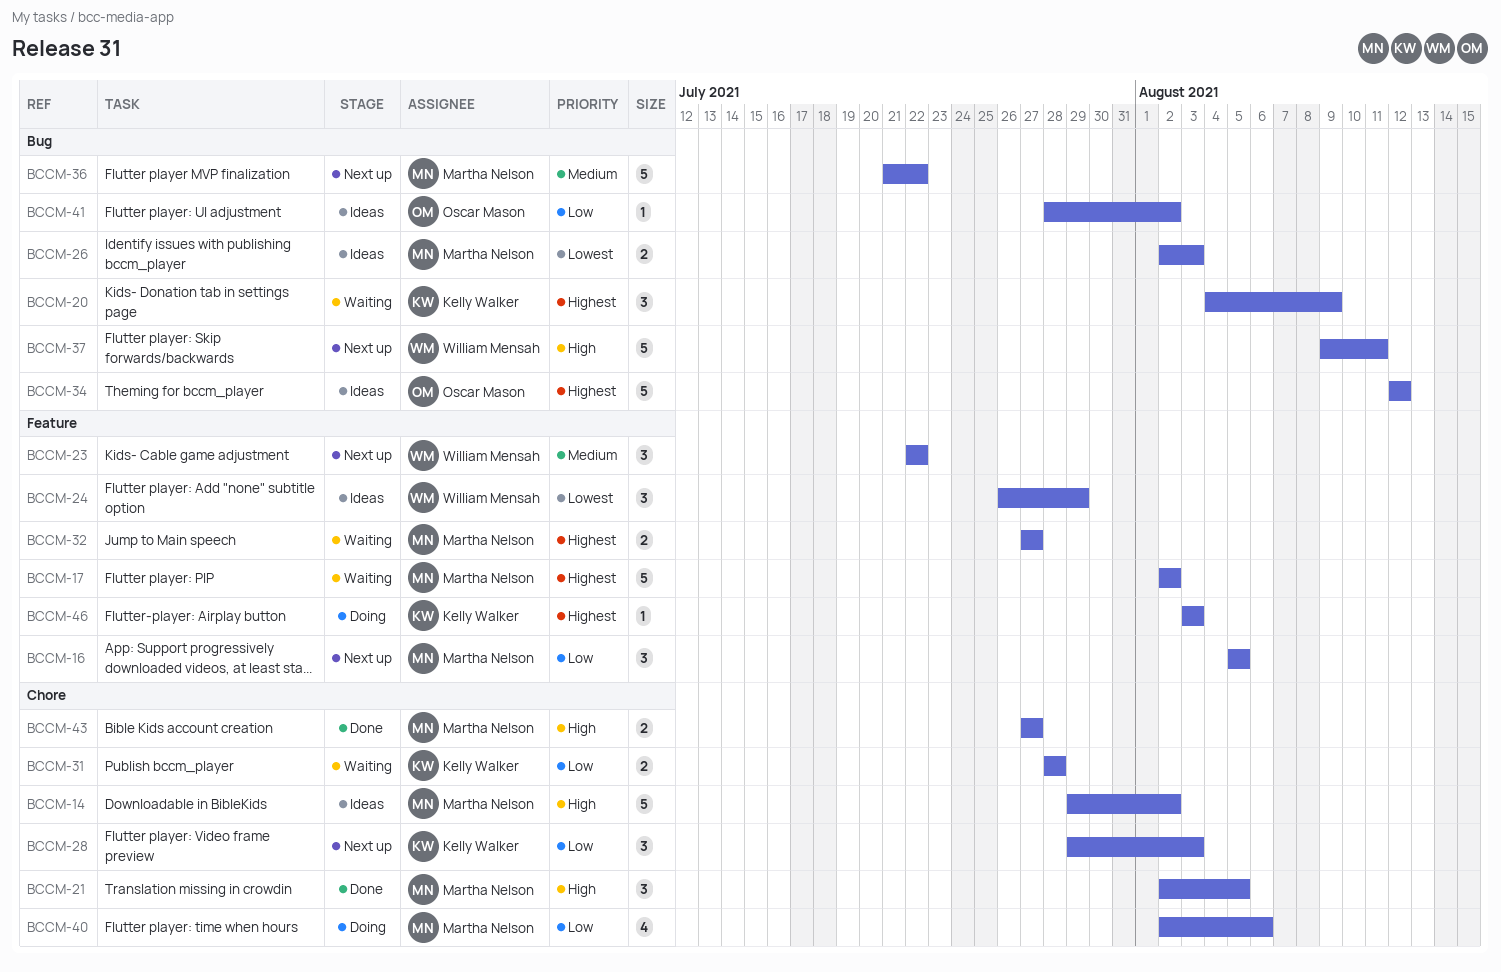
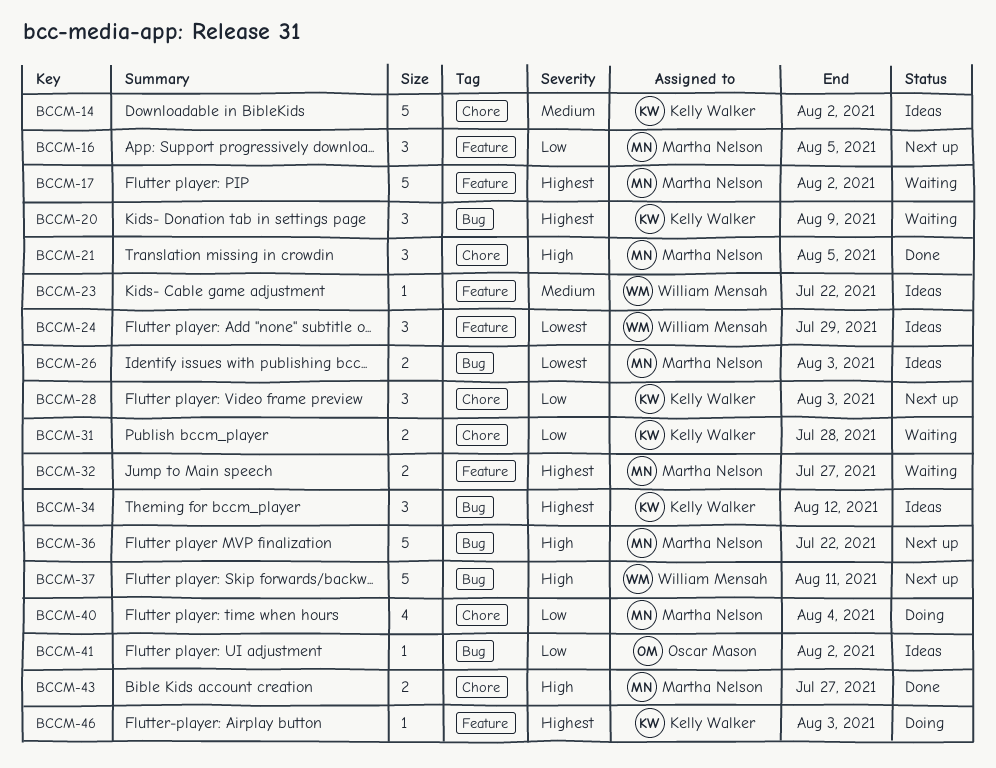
BCCM-14, owner: Martha Nelson -> Kelly Walker
BCCM-14, priority: High -> Medium
BCCM-23, status: Next up -> Ideas
BCCM-23, estimate: 3 -> 1
BCCM-34, owner: Oscar Mason -> Kelly Walker
BCCM-34, estimate: 5 -> 3
BCCM-36, priority: Medium -> High
BCCM-40, due: Aug 6 -> Aug 4

